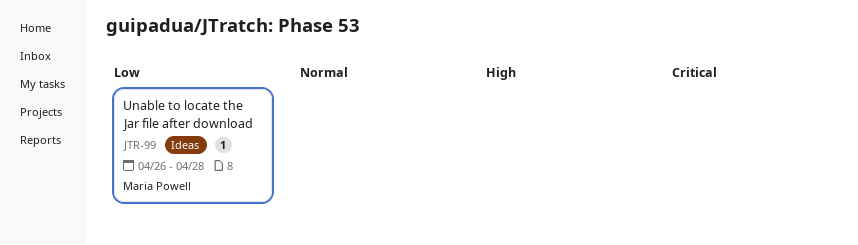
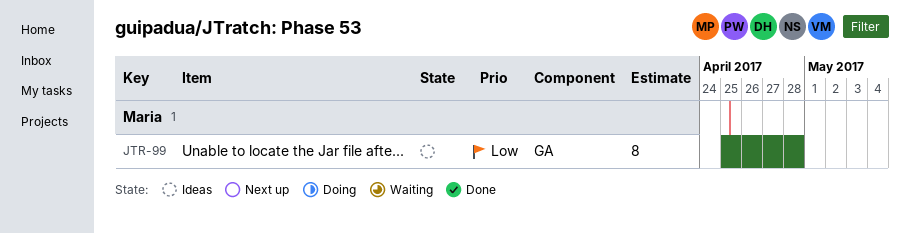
JTR-99, estimate: 1 -> 8
JTR-99, start: Apr 26 -> Apr 25

